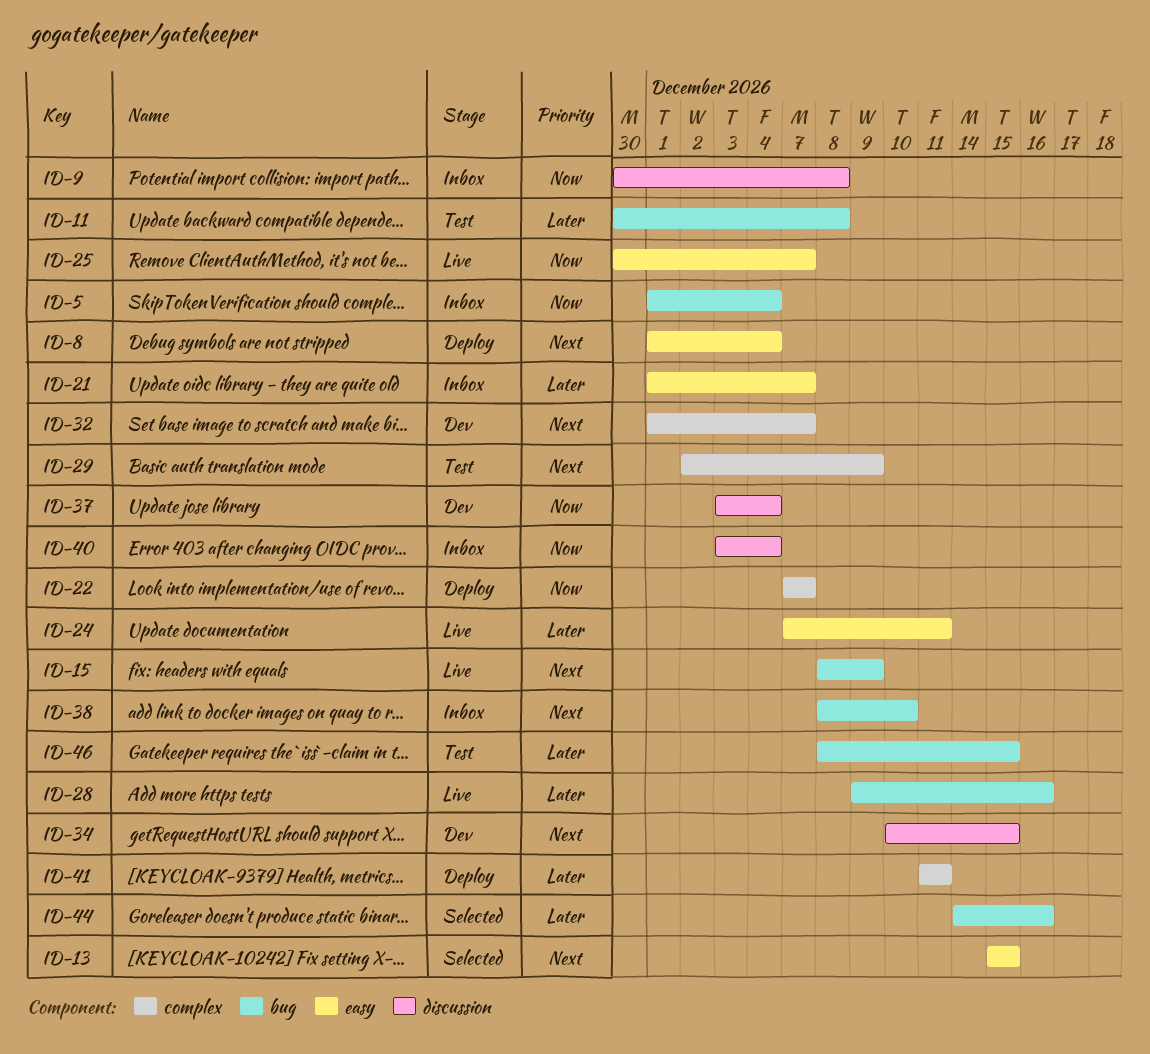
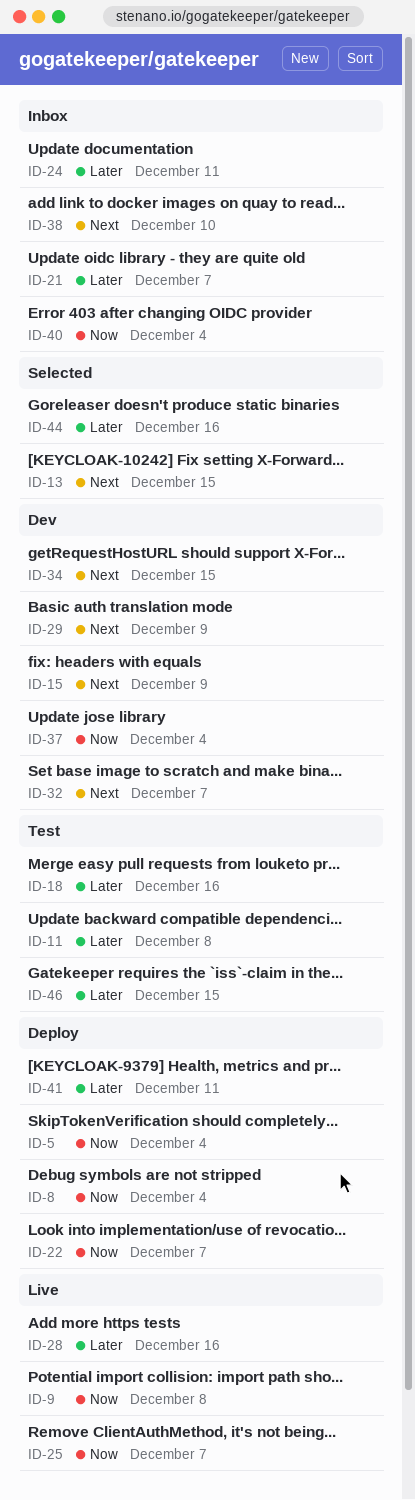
ID-5, status: Inbox -> Deploy
ID-8, priority: Next -> Now
ID-9, status: Inbox -> Live
ID-15, status: Live -> Dev
ID-18: none -> present
ID-24, status: Live -> Inbox
ID-29, status: Test -> Dev

